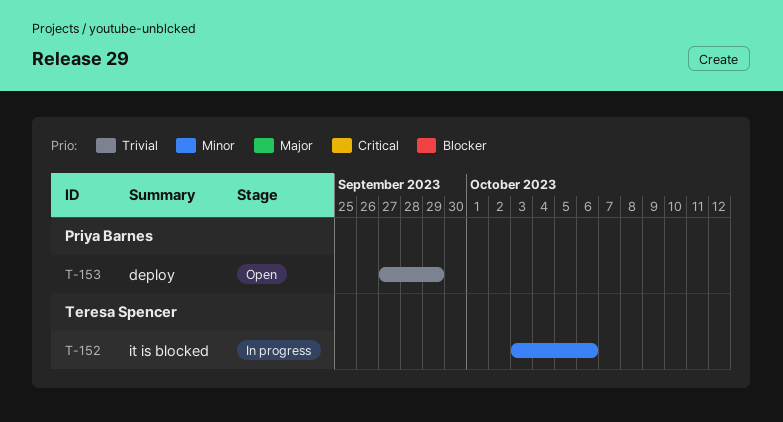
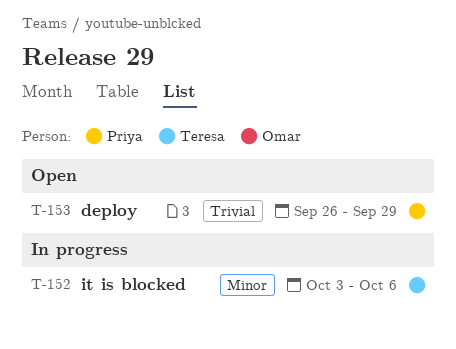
T-153, start: Sep 27 -> Sep 26

